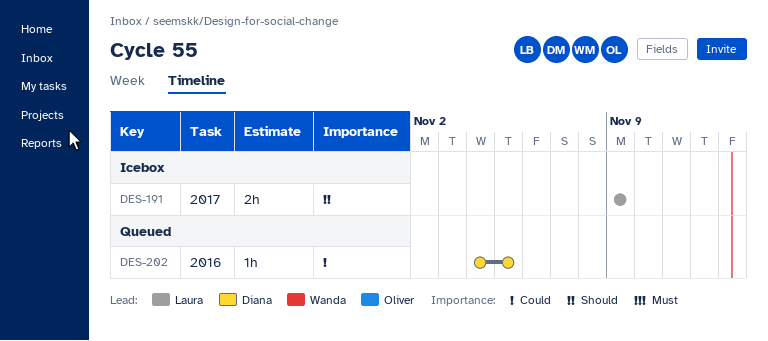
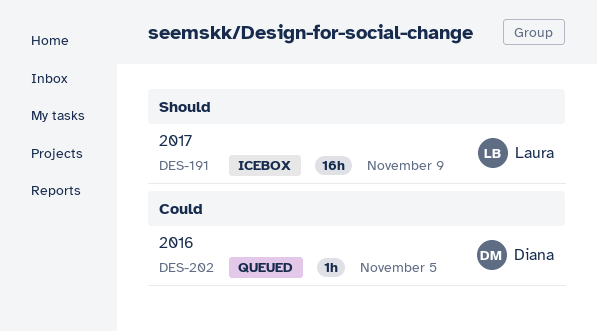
DES-191, estimate: 2h -> 16h

